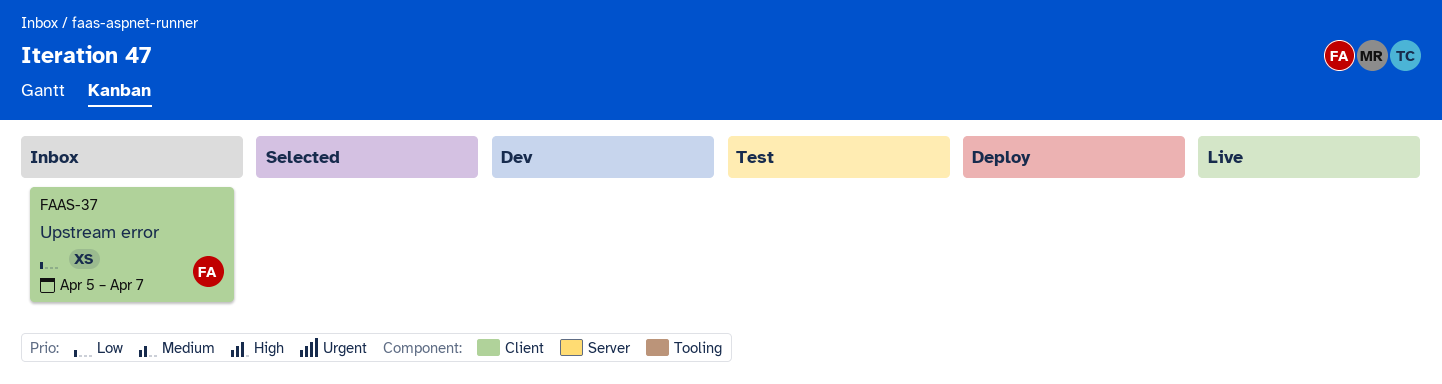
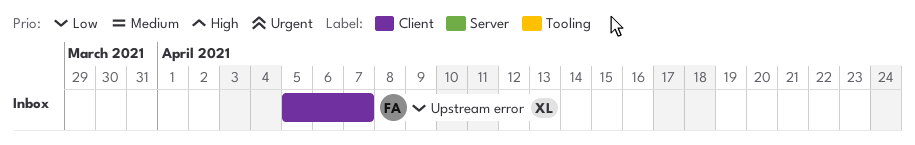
Upstream error, estimate: XS -> XL

